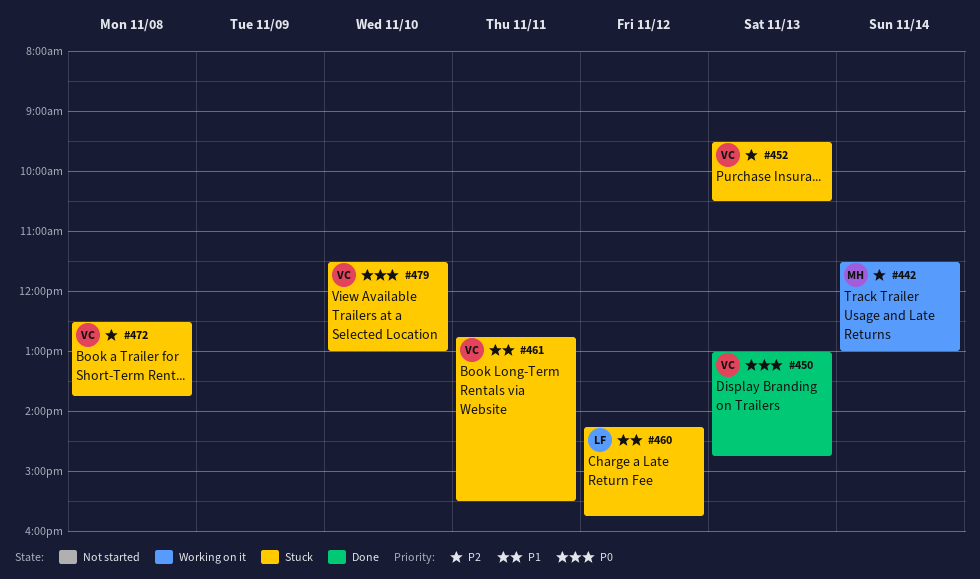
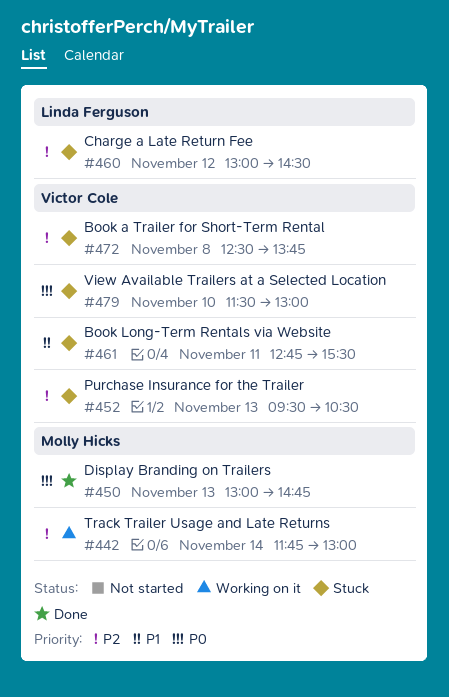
#442, begins: 11:30 -> 11:45
#450, owner: Victor Cole -> Molly Hicks
#460, priority: P1 -> P2
#460, begins: 14:15 -> 13:00
#460, ends: 15:45 -> 14:30

